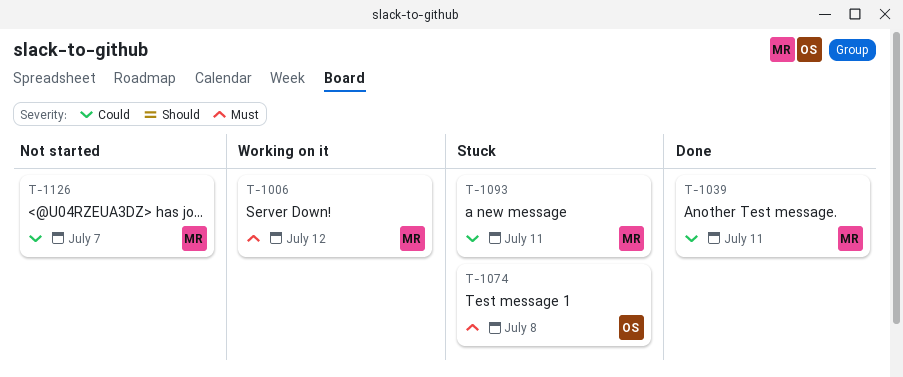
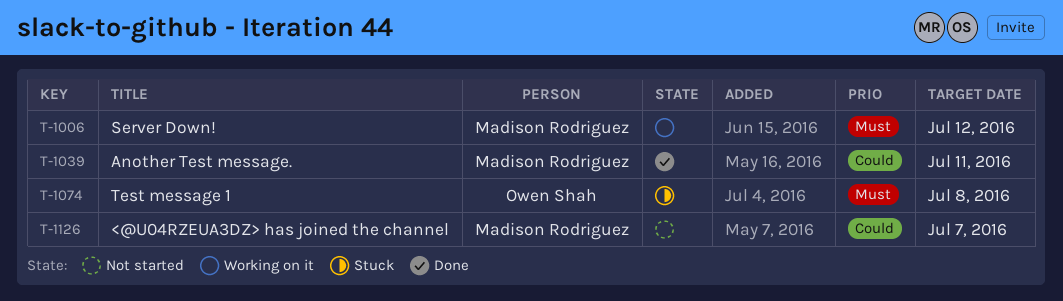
T-1093: present -> none

